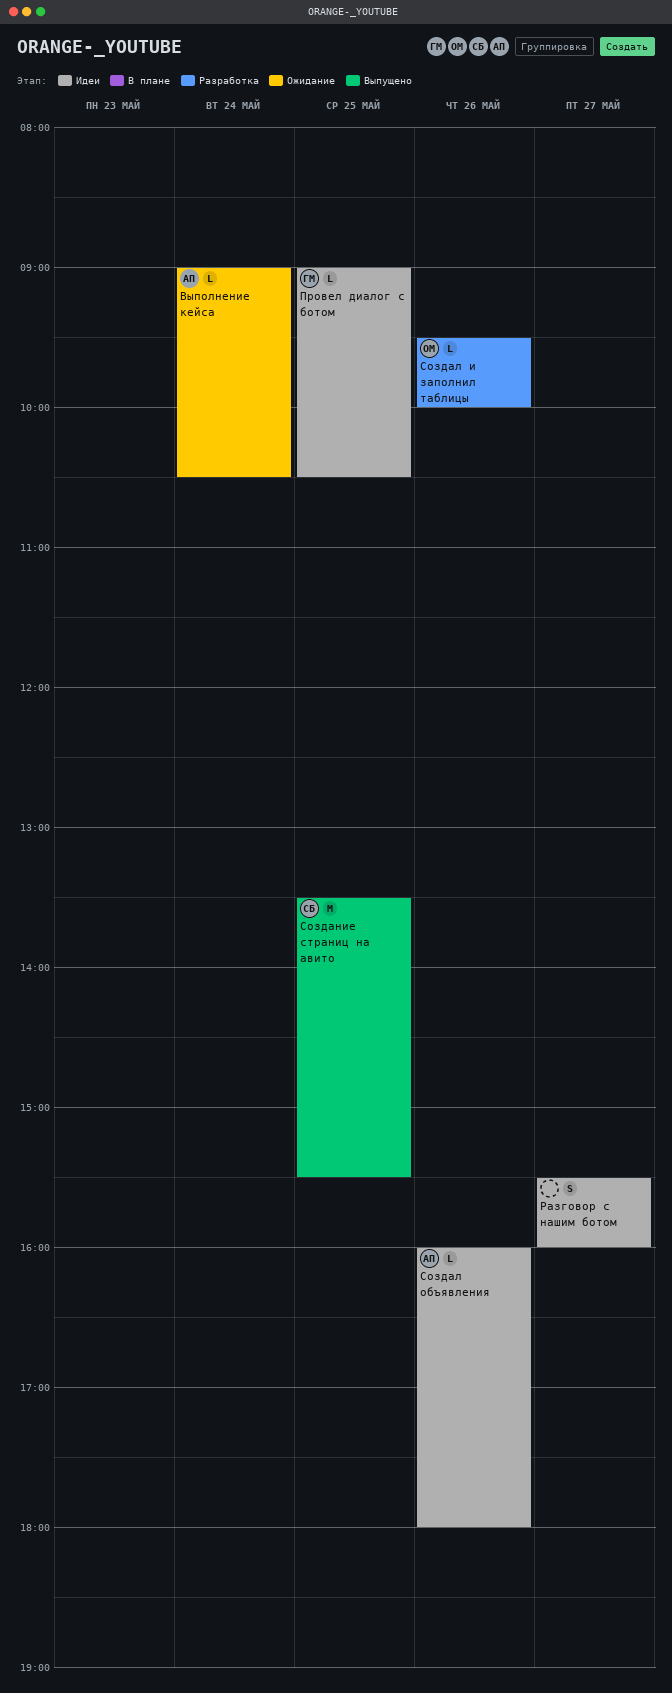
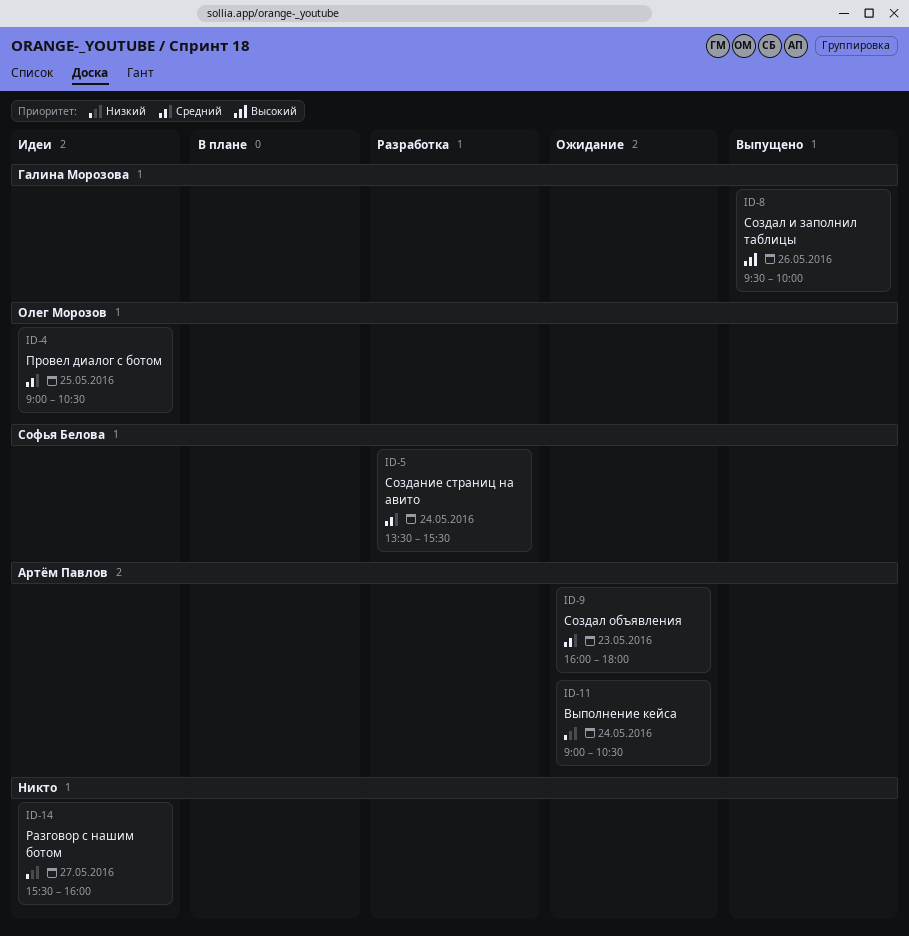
Провел диалог с ботом, owner: Галина Морозова -> Олег Морозов
Создал и заполнил таблицы, status: Разработка -> Выпущено
Создал и заполнил таблицы, owner: Олег Морозов -> Галина Морозова
Создал объявления, status: Идеи -> Ожидание
Создал объявления, day: May 26 -> May 23
Создание страниц на авито, status: Выпущено -> Разработка
Создание страниц на авито, day: May 25 -> May 24

